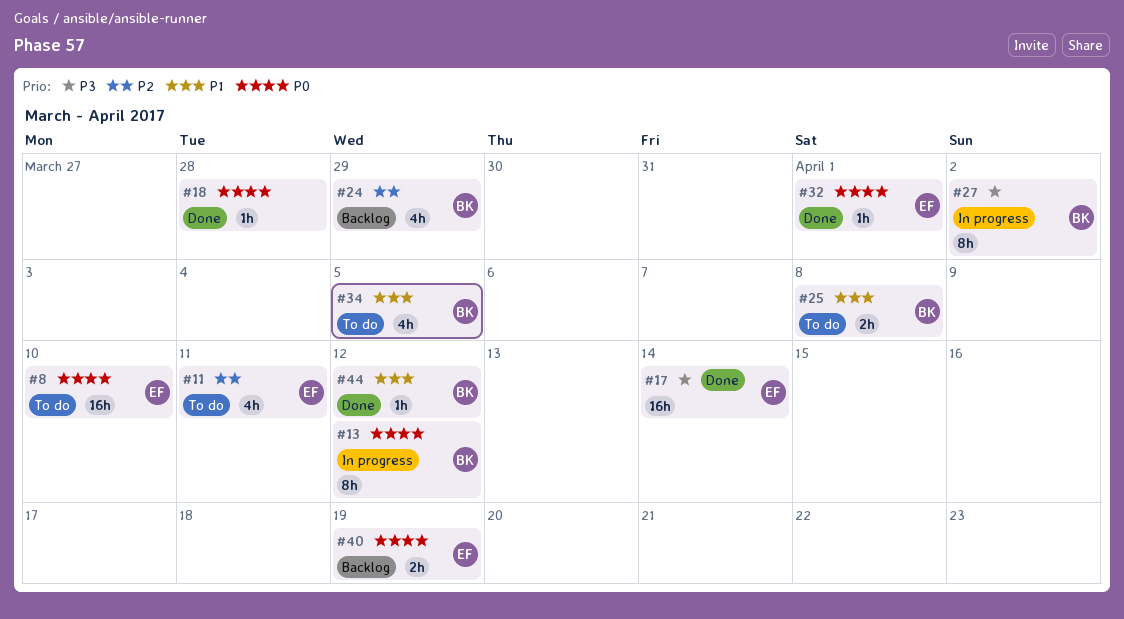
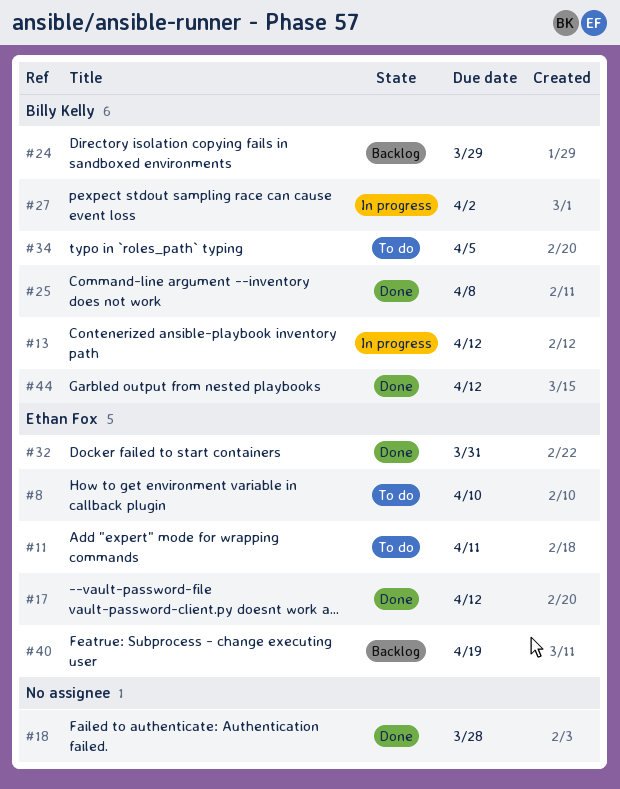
#17, due: Apr 14 -> Apr 12
#25, status: To do -> Done
#32, due: Apr 1 -> Mar 31

